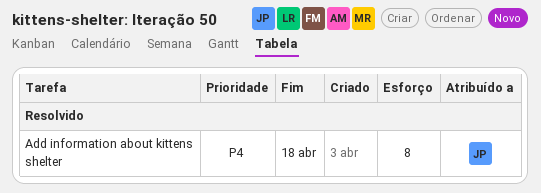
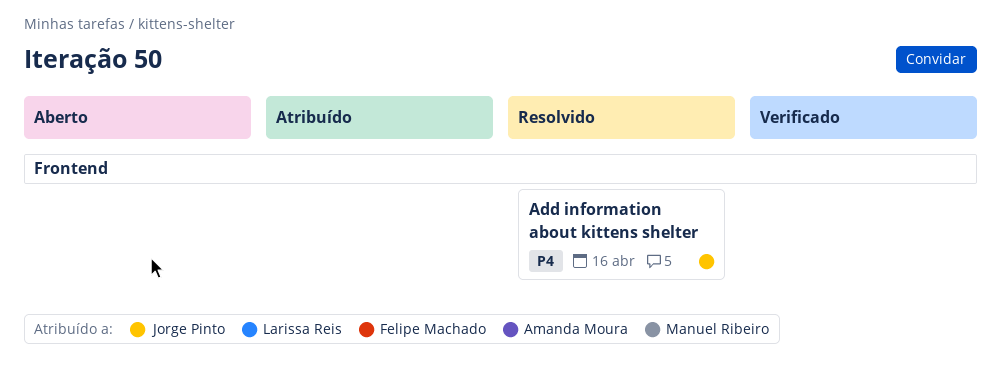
Add information about kittens shelter, due: Apr 18 -> Apr 16

